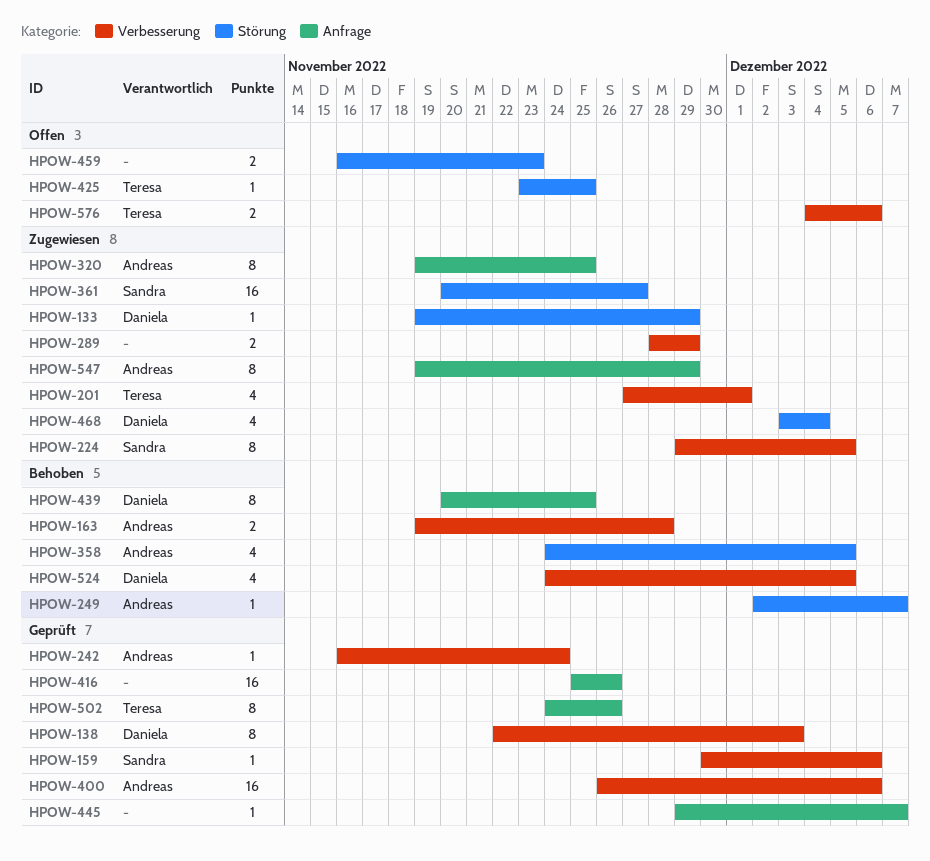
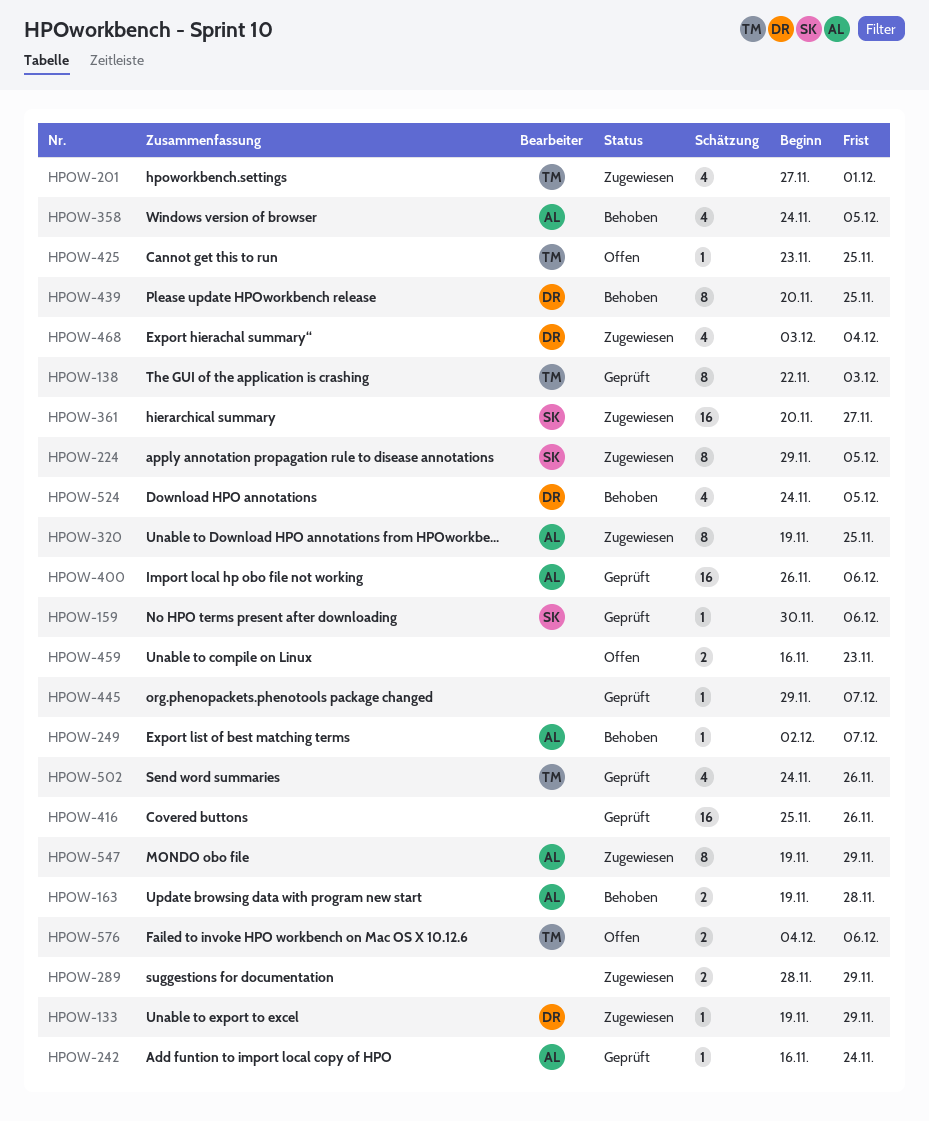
HPOW-138, owner: Daniela -> Teresa
HPOW-502, estimate: 8 -> 4

